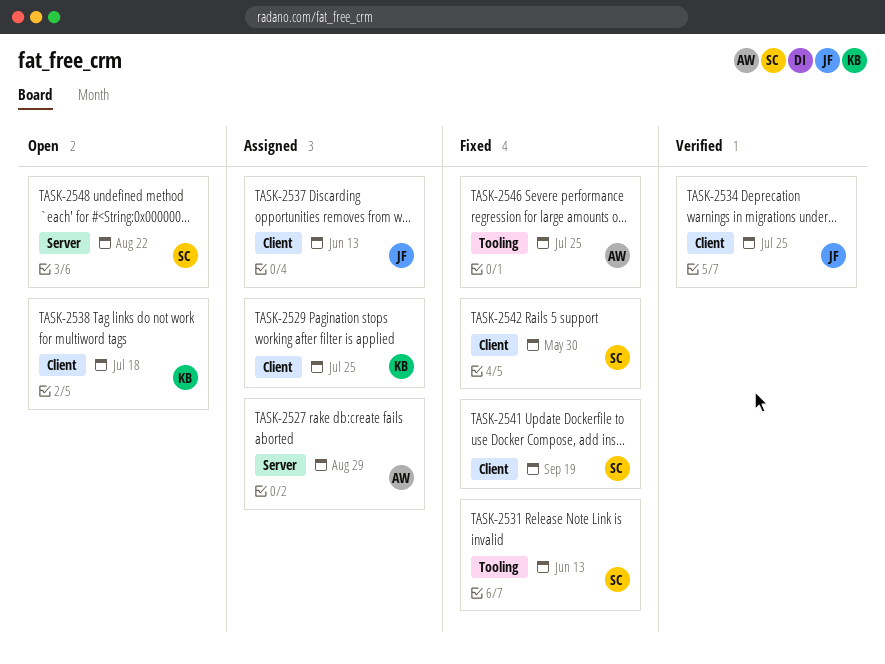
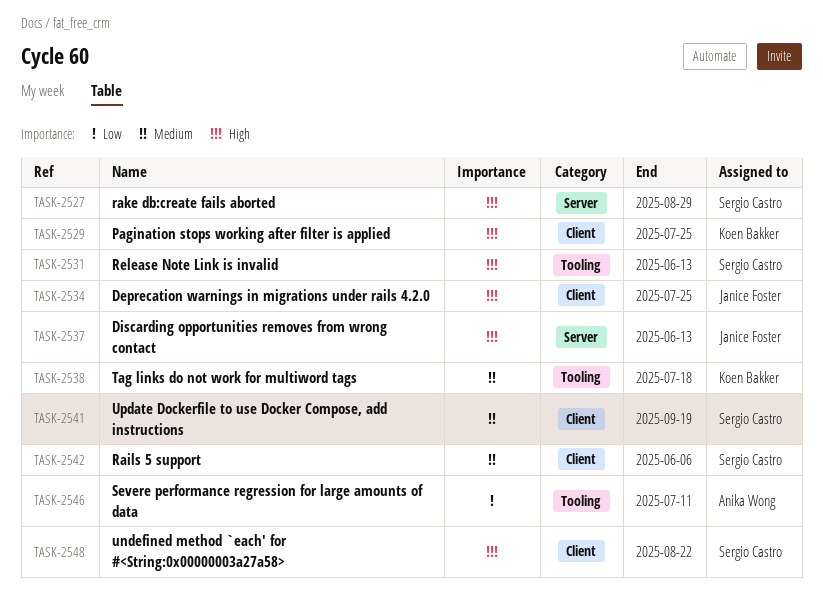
TASK-2527, owner: Anika Wong -> Sergio Castro
TASK-2537, label: Client -> Server
TASK-2538, label: Client -> Tooling
TASK-2542, due: May 30 -> Jun 6
TASK-2546, due: Jul 25 -> Jul 11
TASK-2548, label: Server -> Client

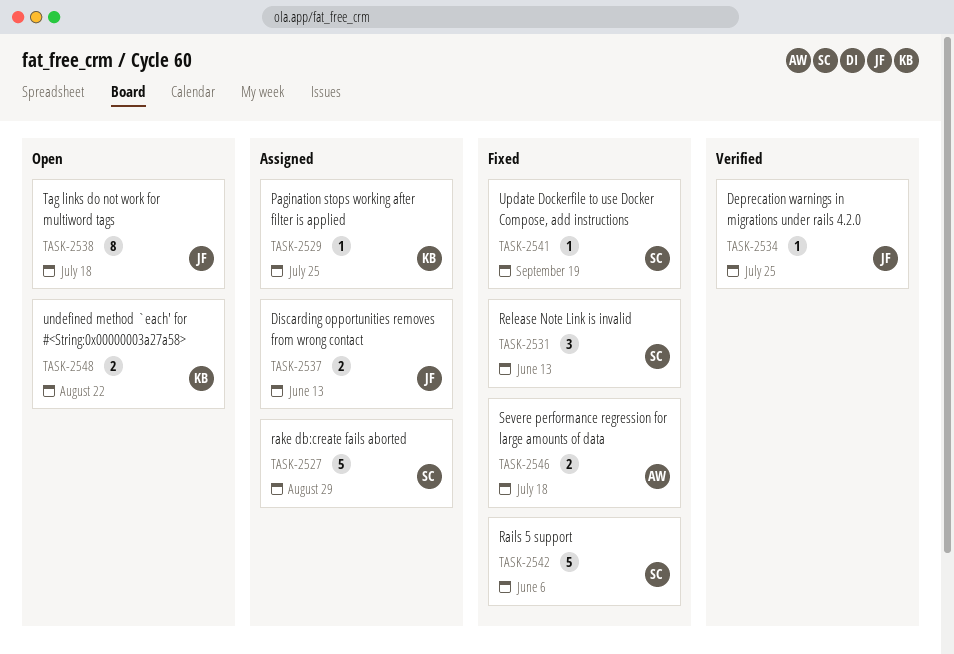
TASK-2538, owner: Koen Bakker -> Janice Foster
TASK-2546, due: Jul 11 -> Jul 18
TASK-2548, owner: Sergio Castro -> Koen Bakker

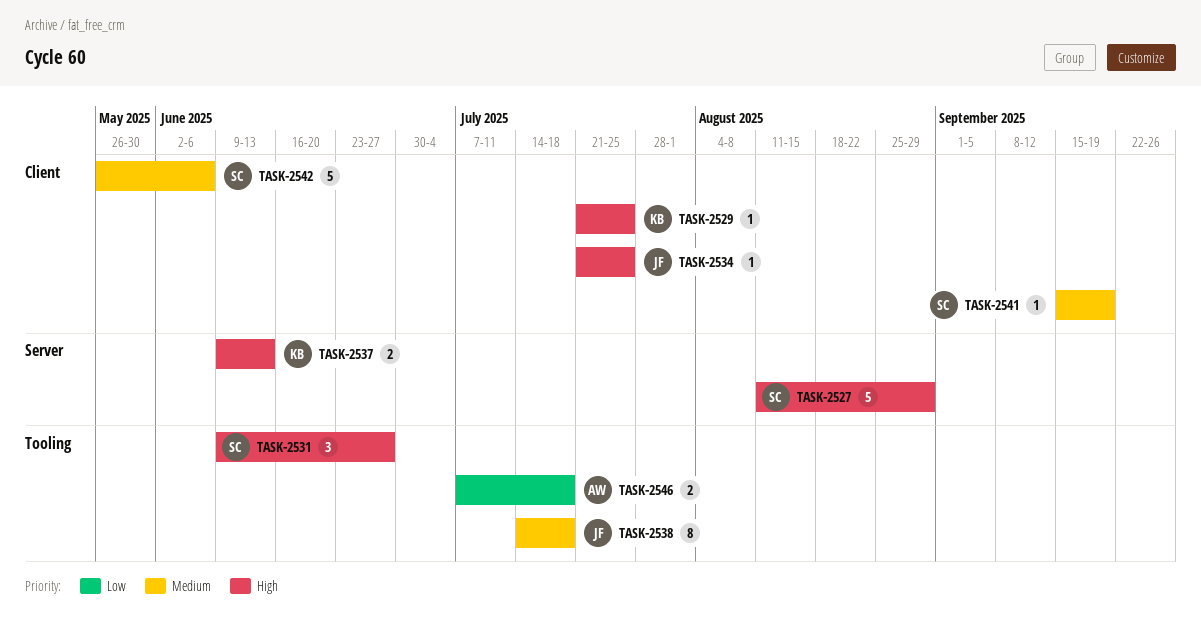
TASK-2531, due: Jun 13 -> Jun 27
TASK-2537, owner: JF -> KB
TASK-2548: present -> none

